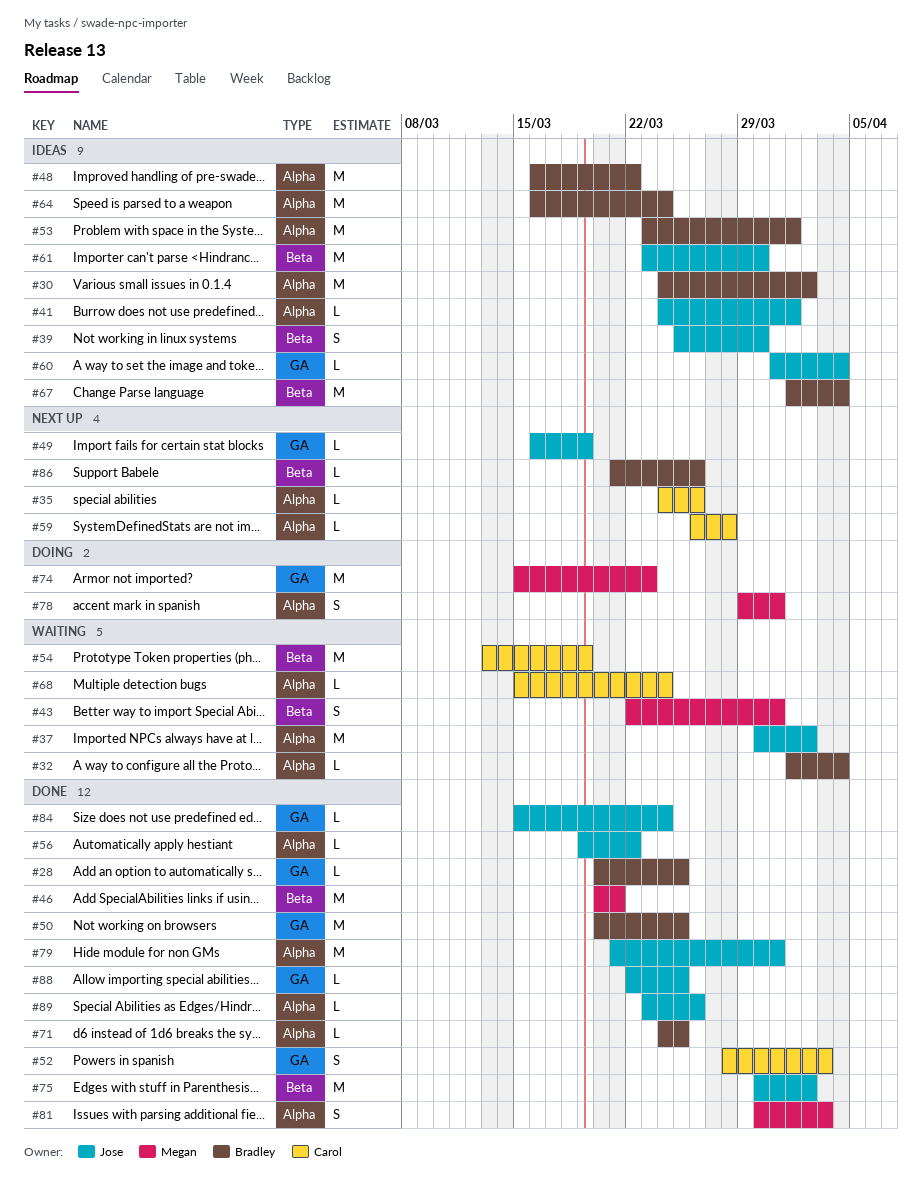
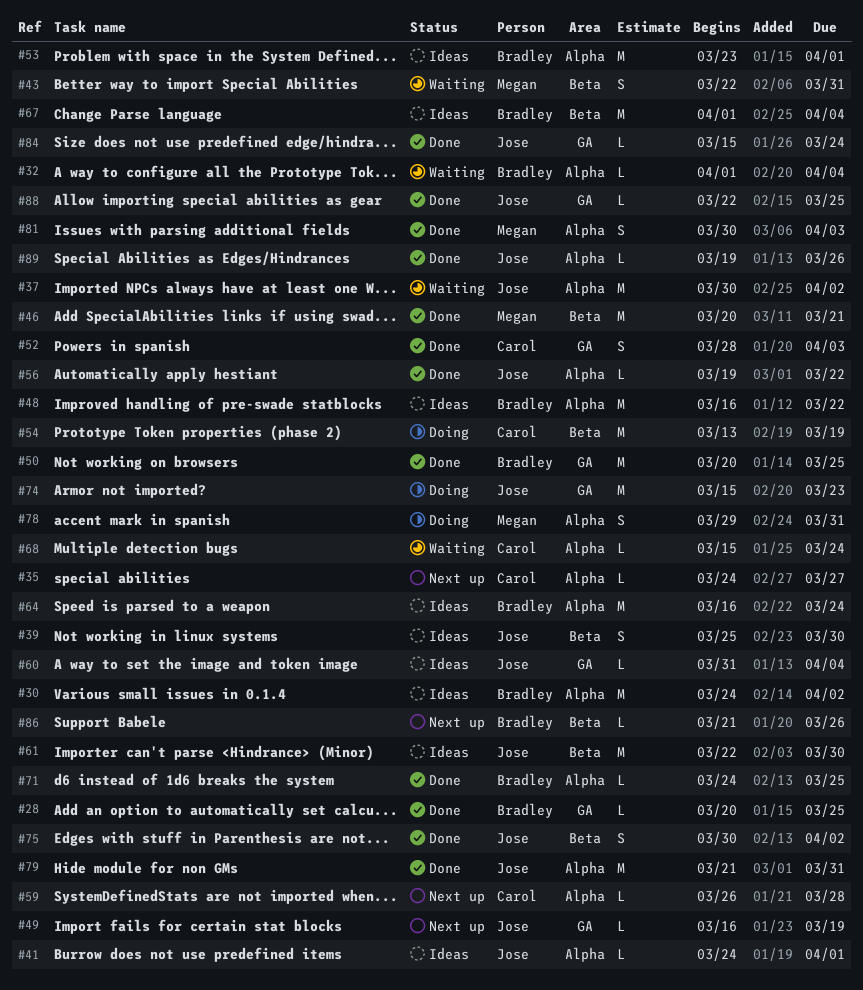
#35, due: Mar 26 -> Mar 27
#54, status: Waiting -> Doing
#61, start: Mar 23 -> Mar 22
#74, owner: Megan -> Jose
#75, estimate: M -> S
#89, start: Mar 23 -> Mar 19

